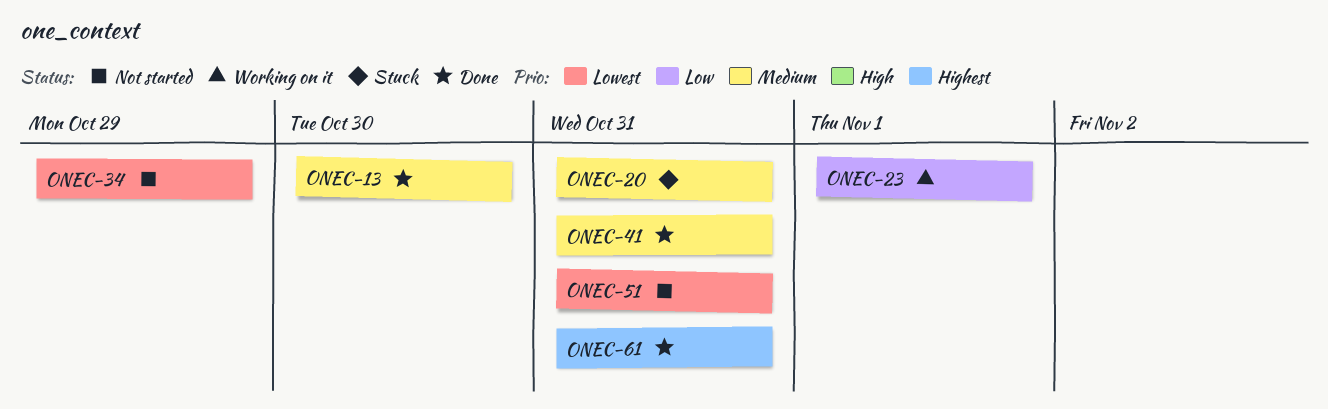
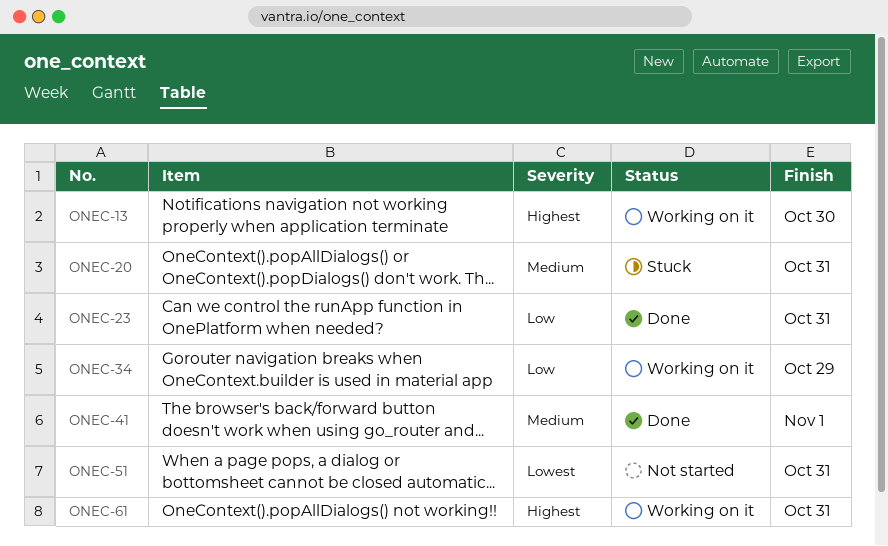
ONEC-13, status: Done -> Working on it
ONEC-13, priority: Medium -> Highest
ONEC-23, status: Working on it -> Done
ONEC-23, due: Nov 1 -> Oct 31
ONEC-34, status: Not started -> Working on it
ONEC-34, priority: Lowest -> Low
ONEC-41, due: Oct 31 -> Nov 1
ONEC-61, status: Done -> Working on it

